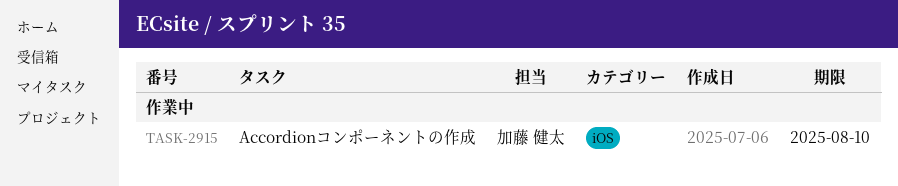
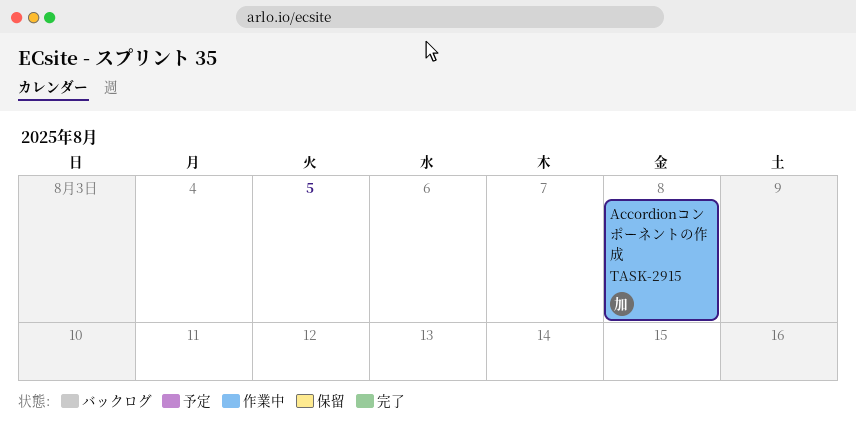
TASK-2915, due: Aug 10 -> Aug 8

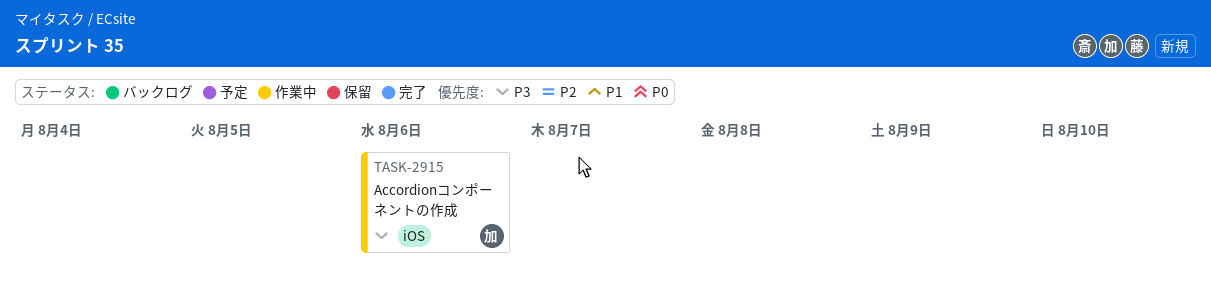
TASK-2915, due: Aug 8 -> Aug 6

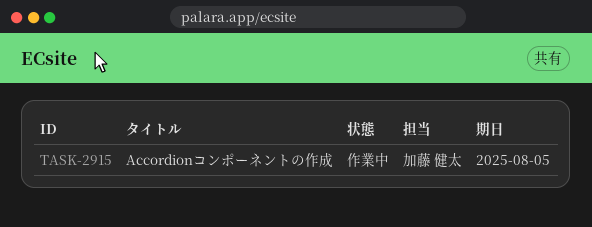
TASK-2915, due: Aug 6 -> Aug 5

